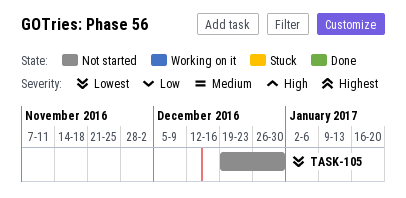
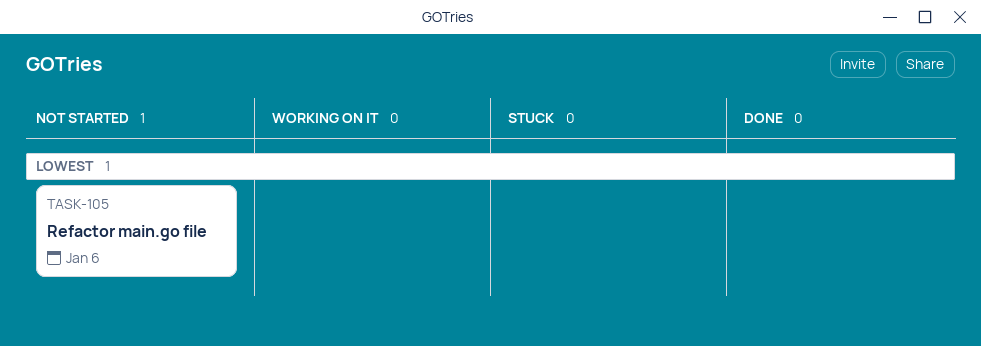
TASK-105, due: Dec 30 -> Jan 6

